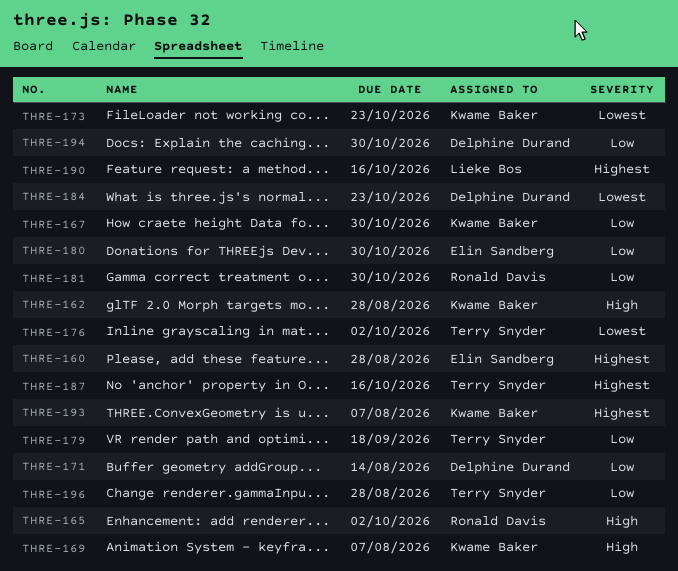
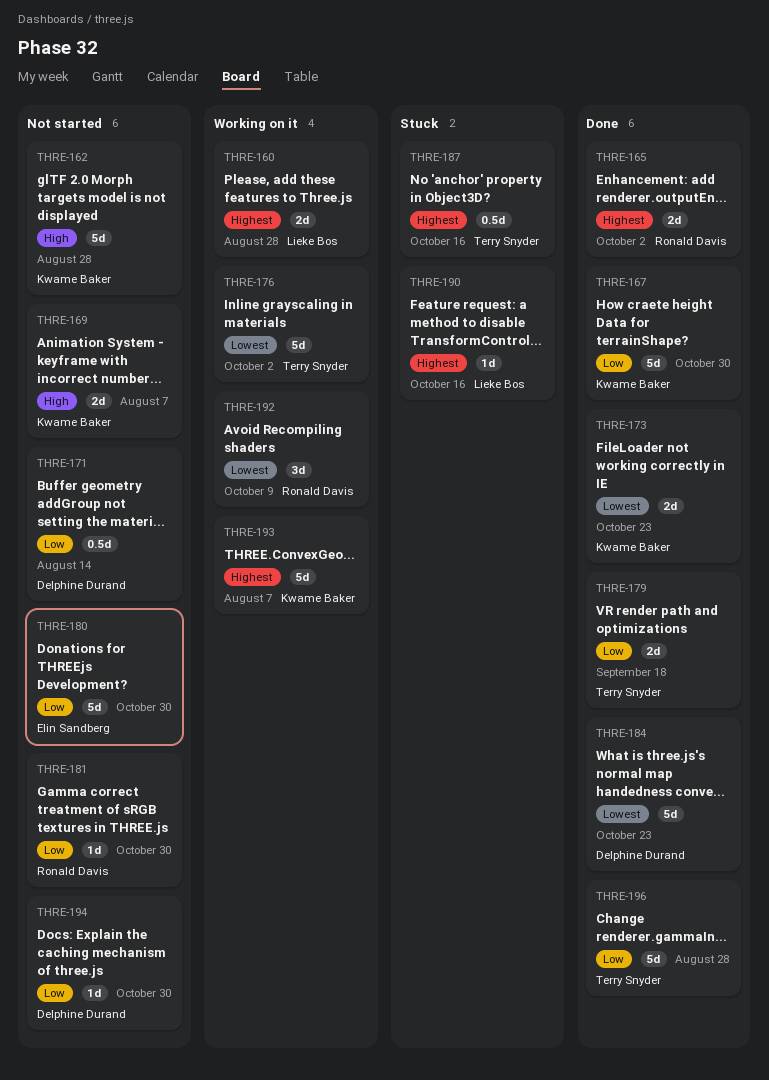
THRE-160, owner: Elin Sandberg -> Lieke Bos
THRE-165, priority: High -> Highest
THRE-192: none -> present

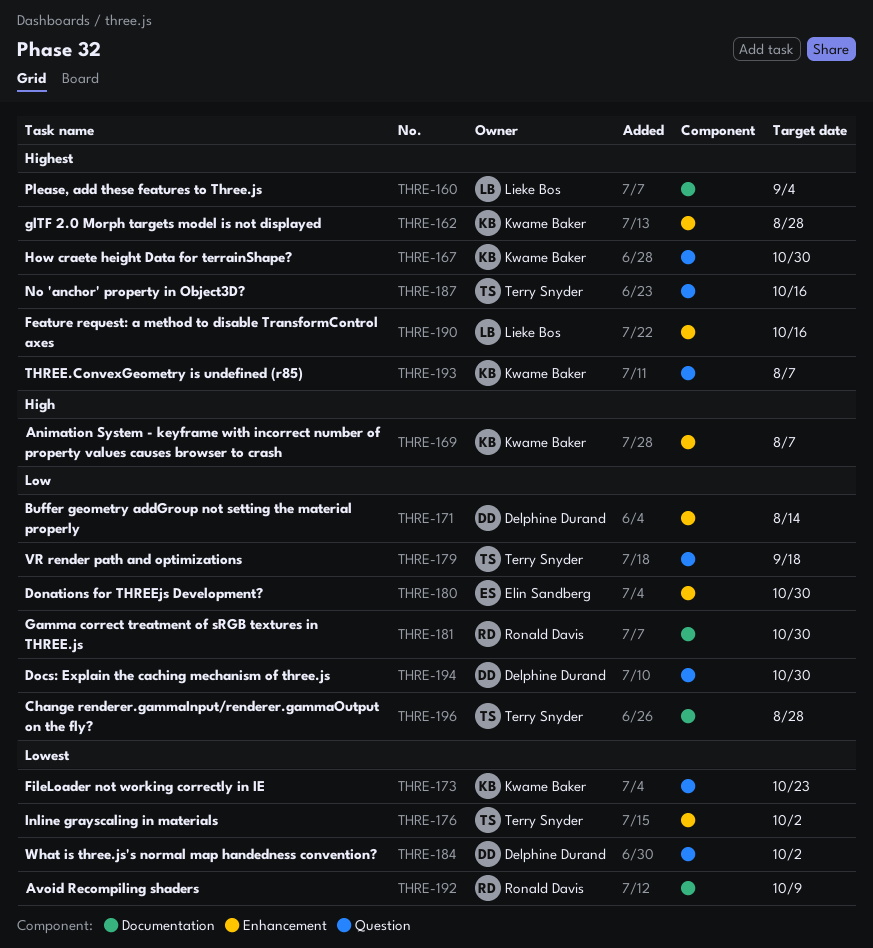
THRE-160, due: Aug 28 -> Sep 4
THRE-162, priority: High -> Highest
THRE-165: present -> none
THRE-167, priority: Low -> Highest
THRE-184, due: Oct 23 -> Oct 2

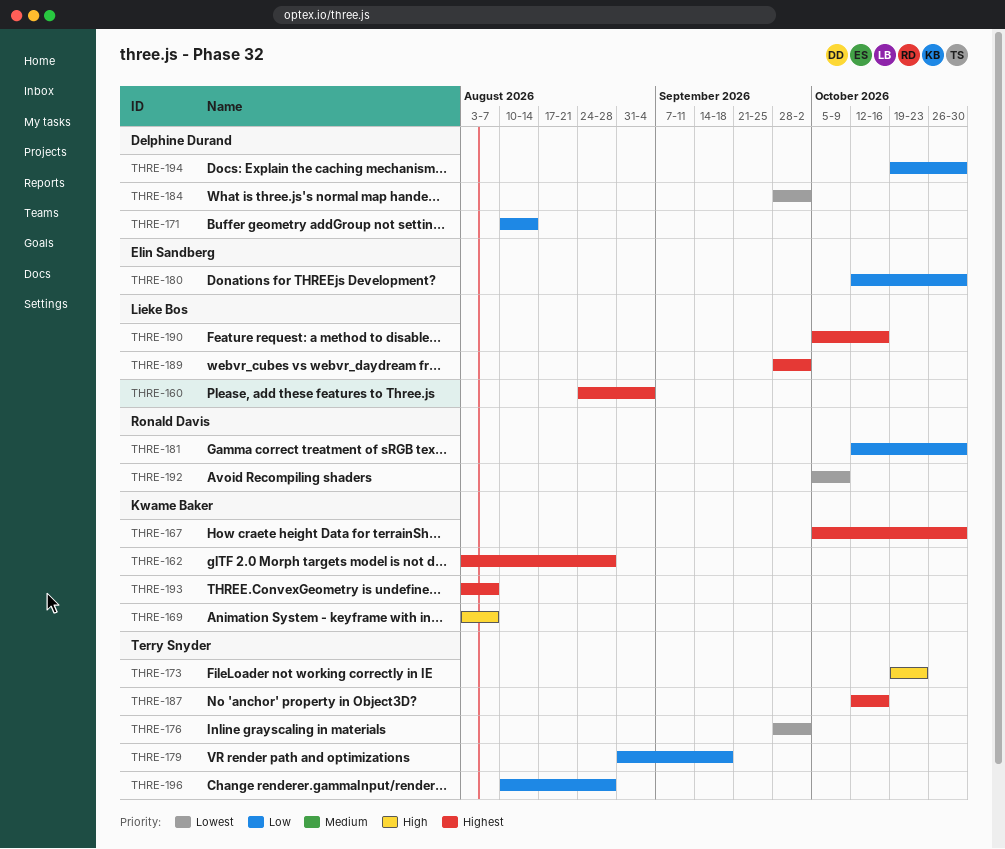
THRE-173, owner: Kwame Baker -> Terry Snyder
THRE-173, priority: Lowest -> High
THRE-189: none -> present

